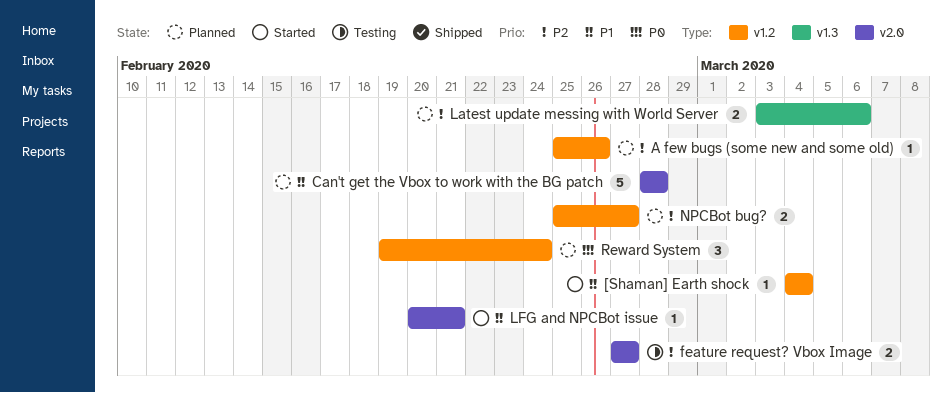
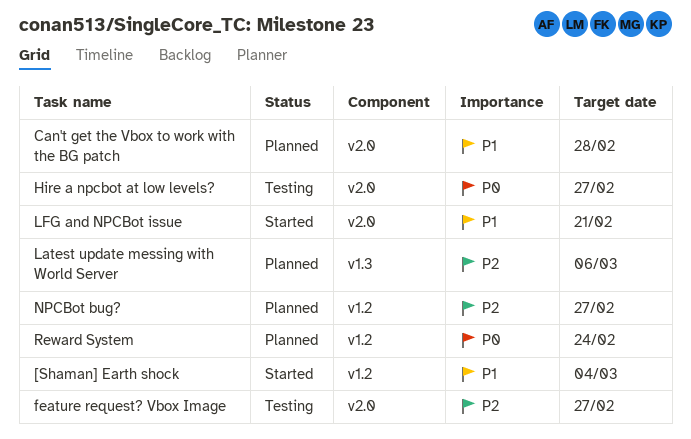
A few bugs (some new and some old): present -> none
Hire a npcbot at low levels?: none -> present

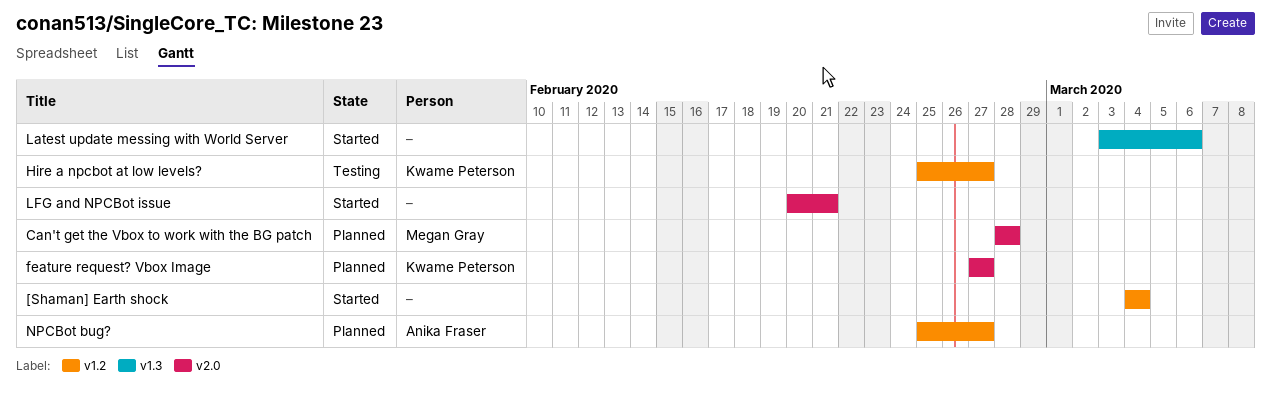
feature request? Vbox Image, status: Testing -> Planned
Hire a npcbot at low levels?, label: v2.0 -> v1.2
Latest update messing with World Server, status: Planned -> Started
Reward System: present -> none

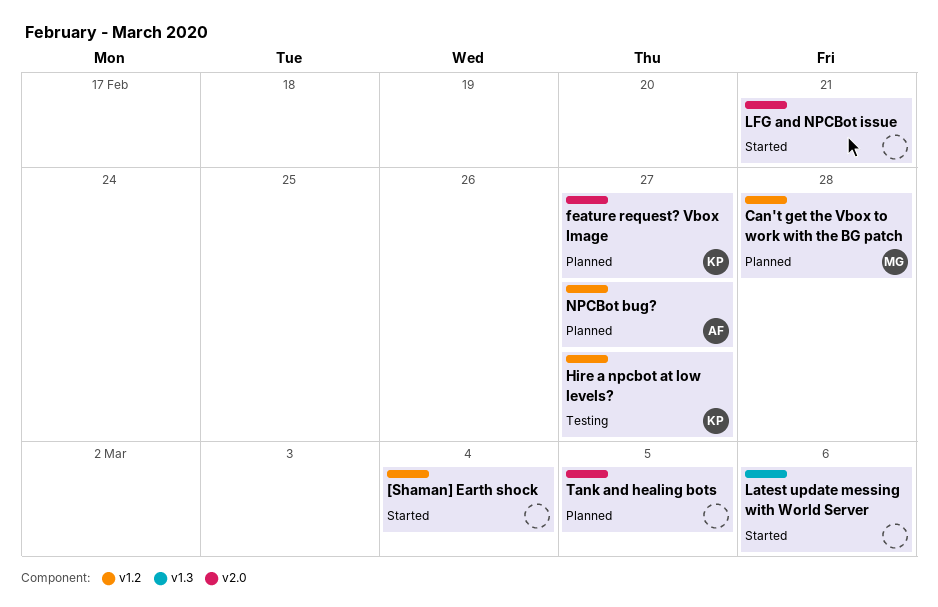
Can't get the Vbox to work with the BG patch, label: v2.0 -> v1.2
Tank and healing bots: none -> present

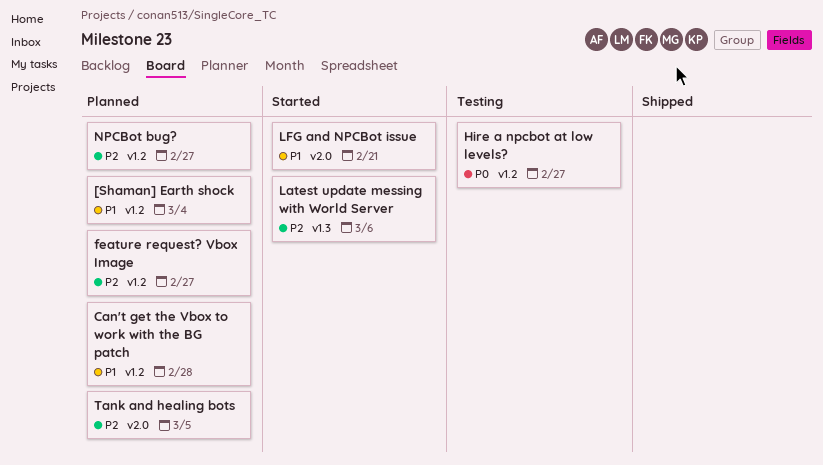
[Shaman] Earth shock, status: Started -> Planned
feature request? Vbox Image, label: v2.0 -> v1.2

